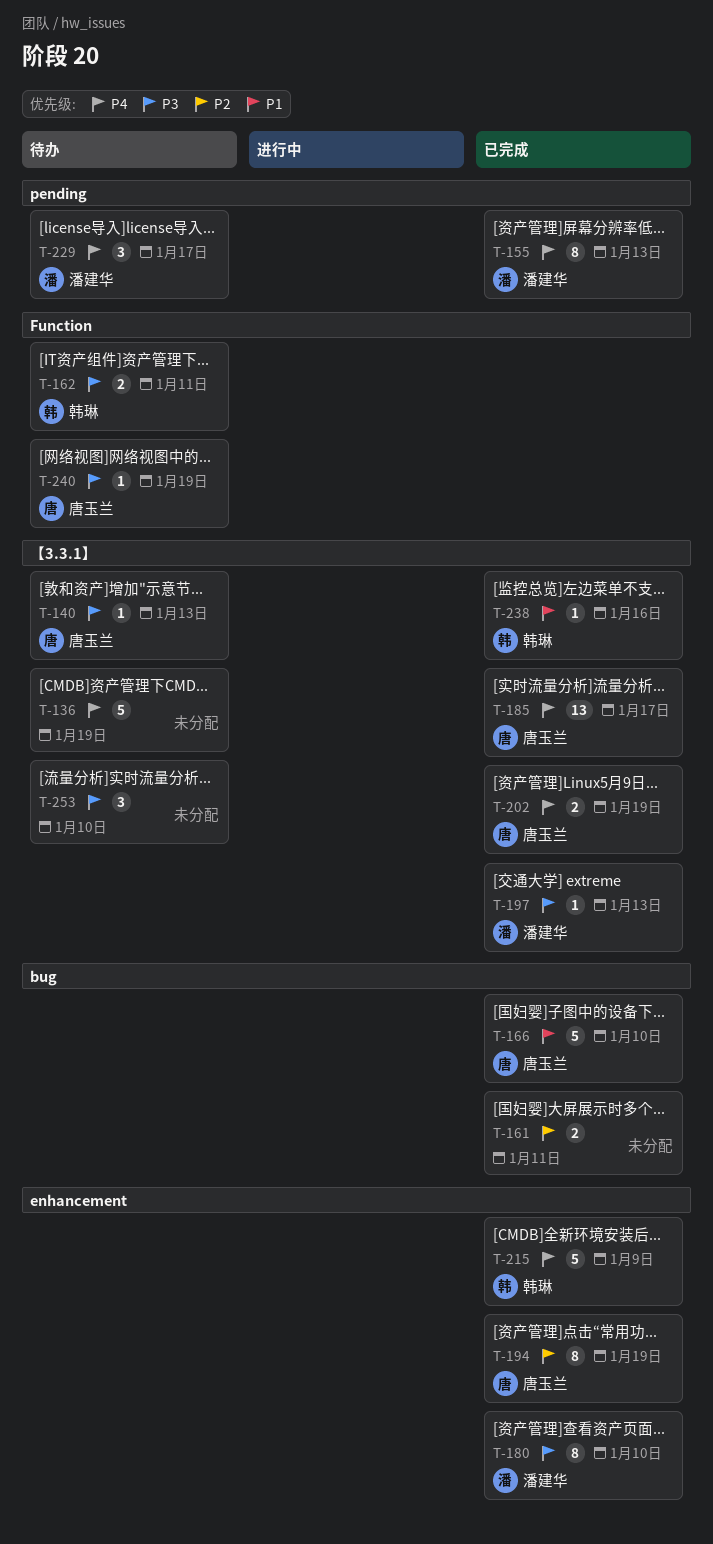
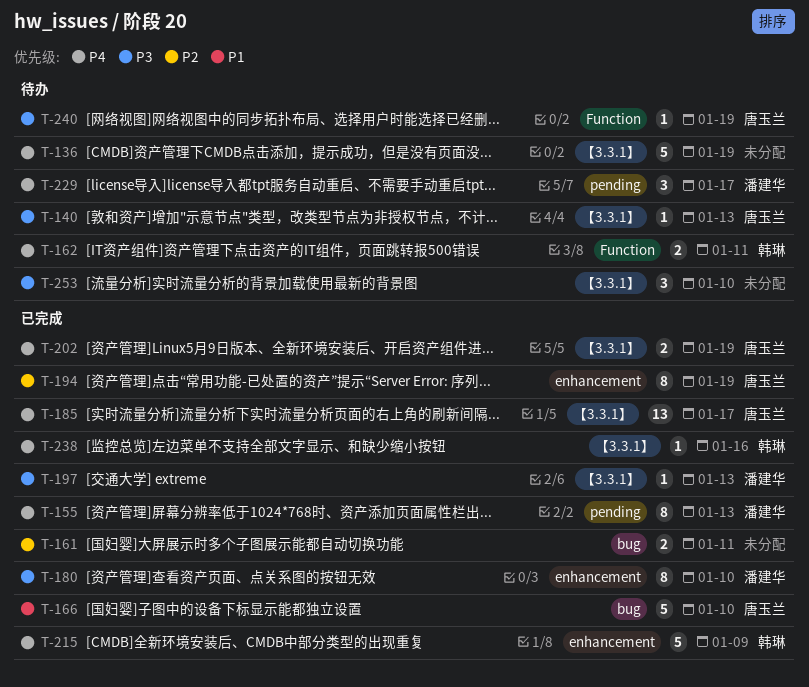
T-162, priority: P3 -> P4
T-238, priority: P1 -> P4

